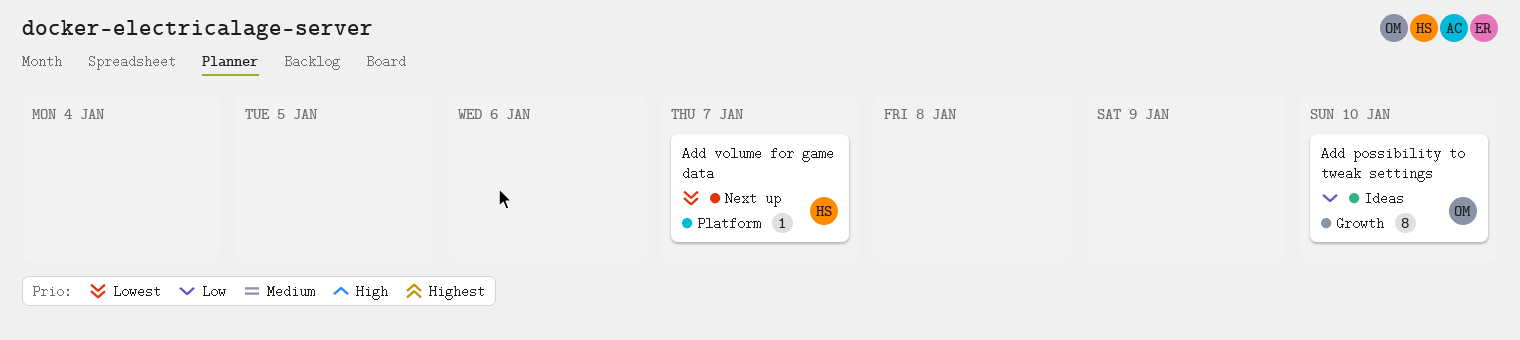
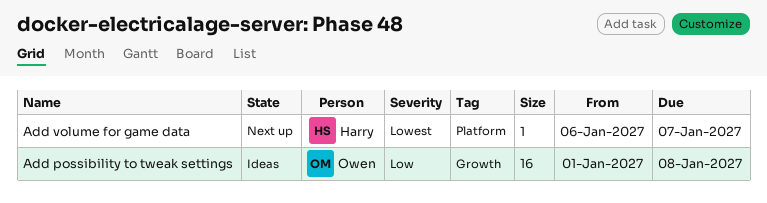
Add possibility to tweak settings, estimate: 8 -> 16
Add possibility to tweak settings, due: Jan 10 -> Jan 8

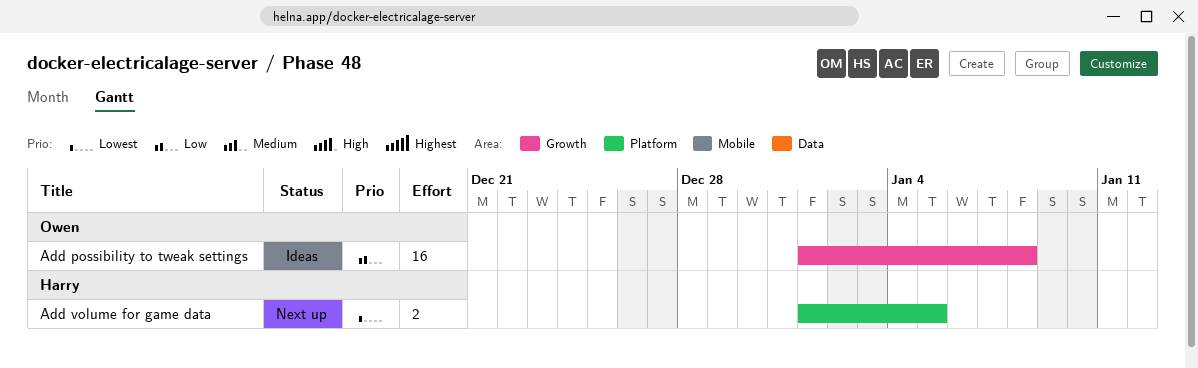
Add volume for game data, estimate: 1 -> 2
Add volume for game data, start: Jan 6 -> Jan 1
Add volume for game data, due: Jan 7 -> Jan 5

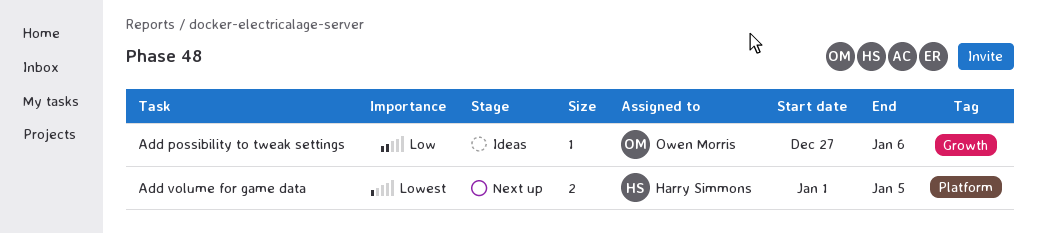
Add possibility to tweak settings, estimate: 16 -> 1
Add possibility to tweak settings, start: Jan 1 -> Dec 27
Add possibility to tweak settings, due: Jan 8 -> Jan 6

